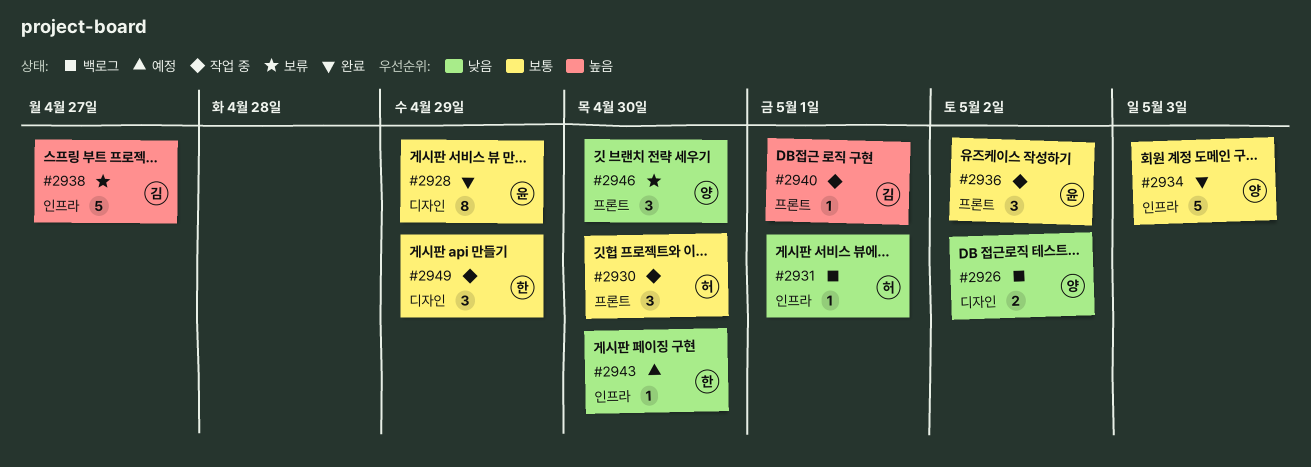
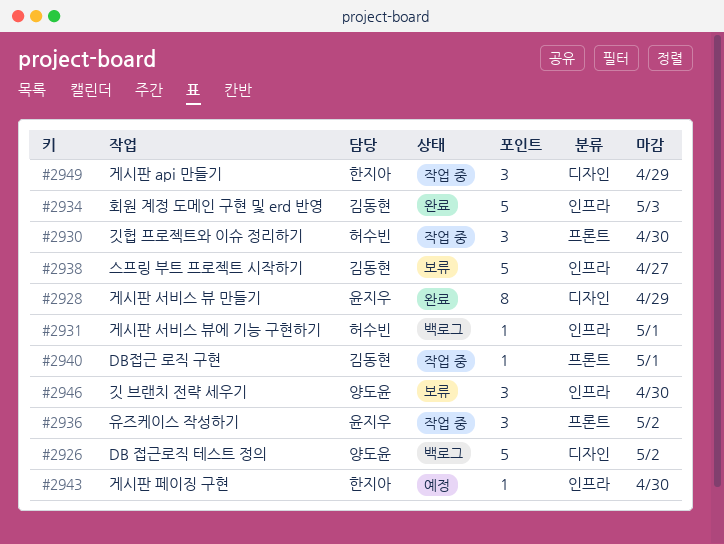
#2926, estimate: 2 -> 5
#2934, owner: 양도윤 -> 김동현
#2946, label: 프론트 -> 인프라

